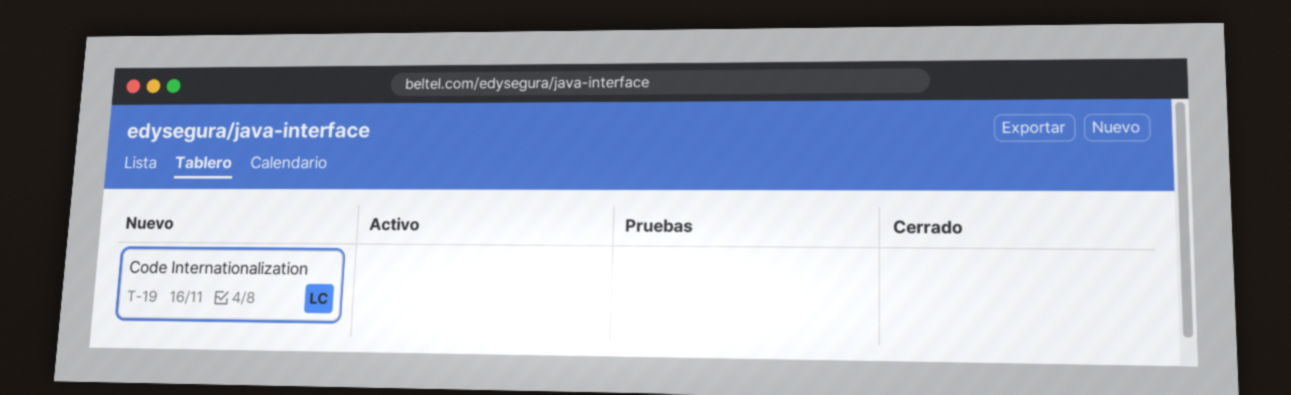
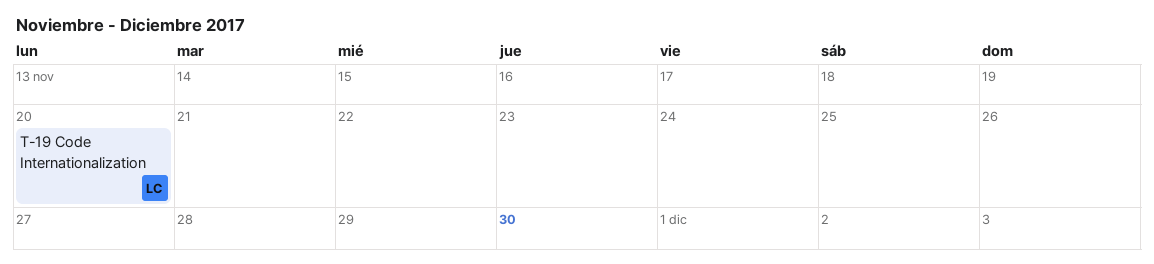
T-19, due: Nov 16 -> Nov 20

